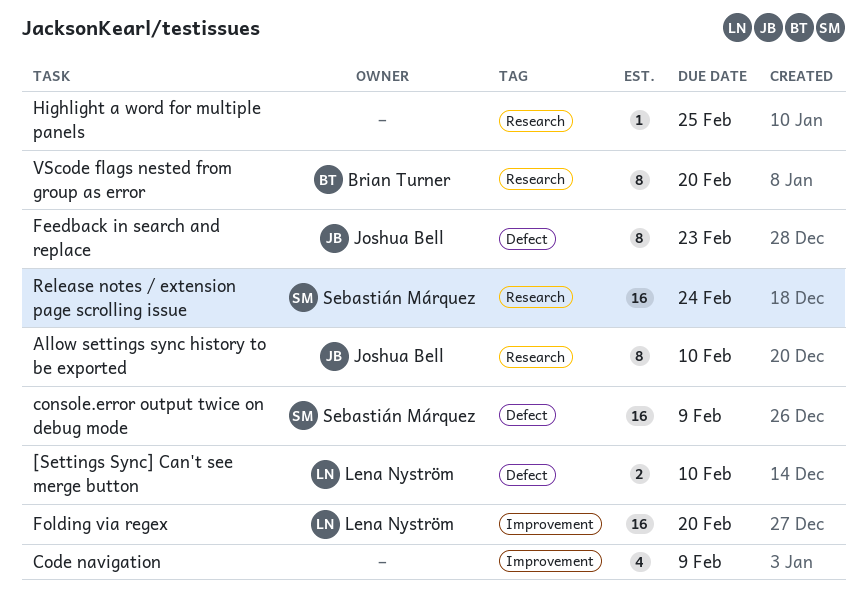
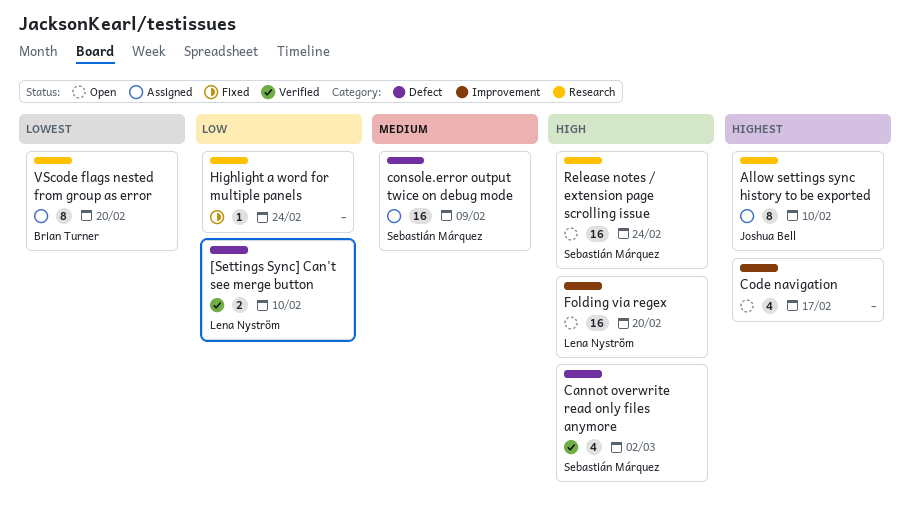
Cannot overwrite read only files anymore: none -> present
Code navigation, due: Feb 9 -> Feb 17
Feedback in search and replace: present -> none
Highlight a word for multiple panels, due: Feb 25 -> Feb 24

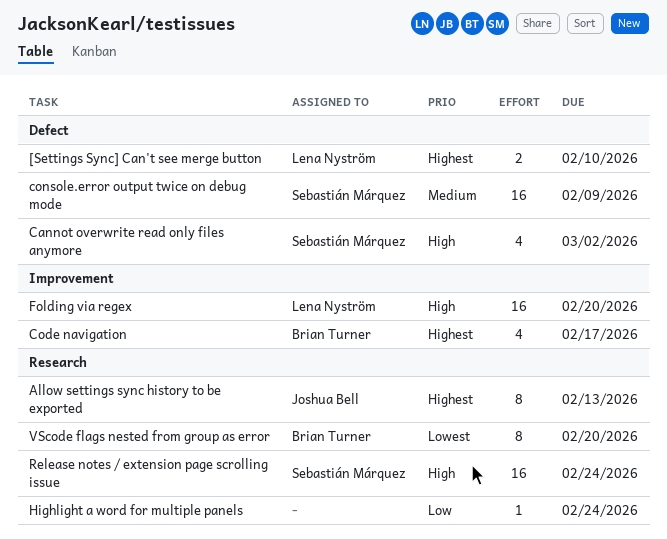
[Settings Sync] Can't see merge button, priority: Low -> Highest
Allow settings sync history to be exported, due: Feb 10 -> Feb 13
Code navigation, owner: none -> Brian Turner

